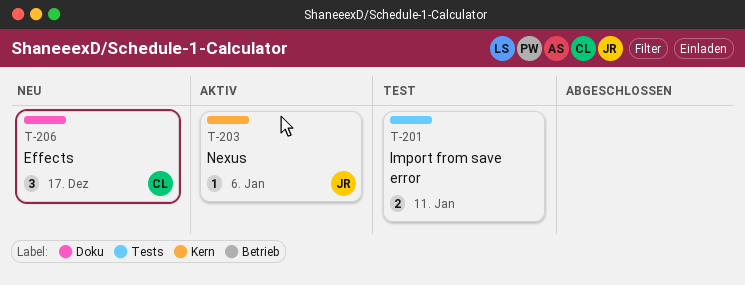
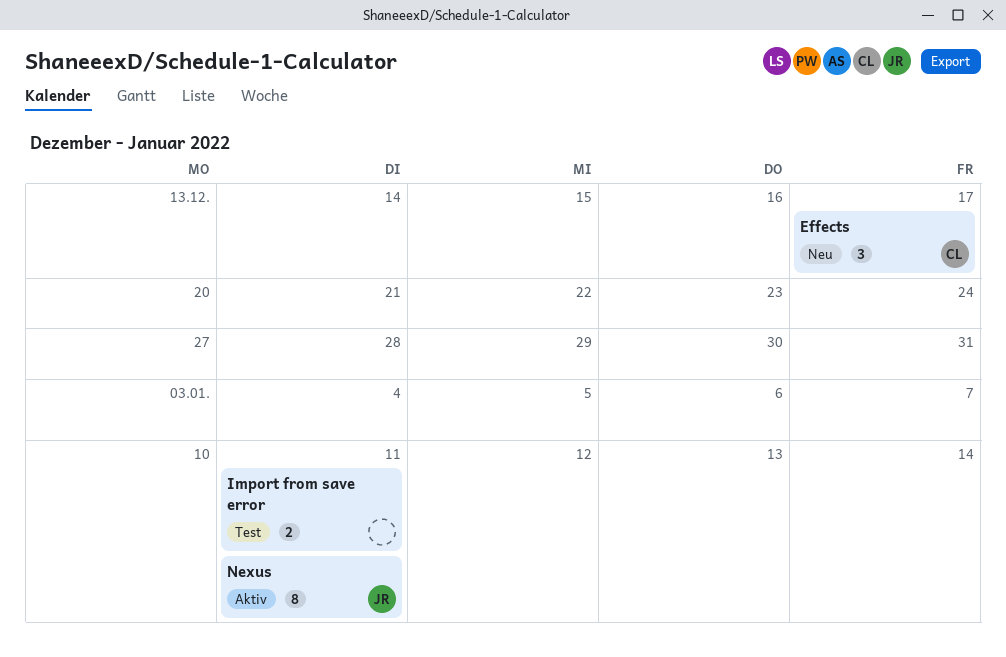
Nexus, estimate: 1 -> 8
Nexus, due: Jan 6 -> Jan 11

